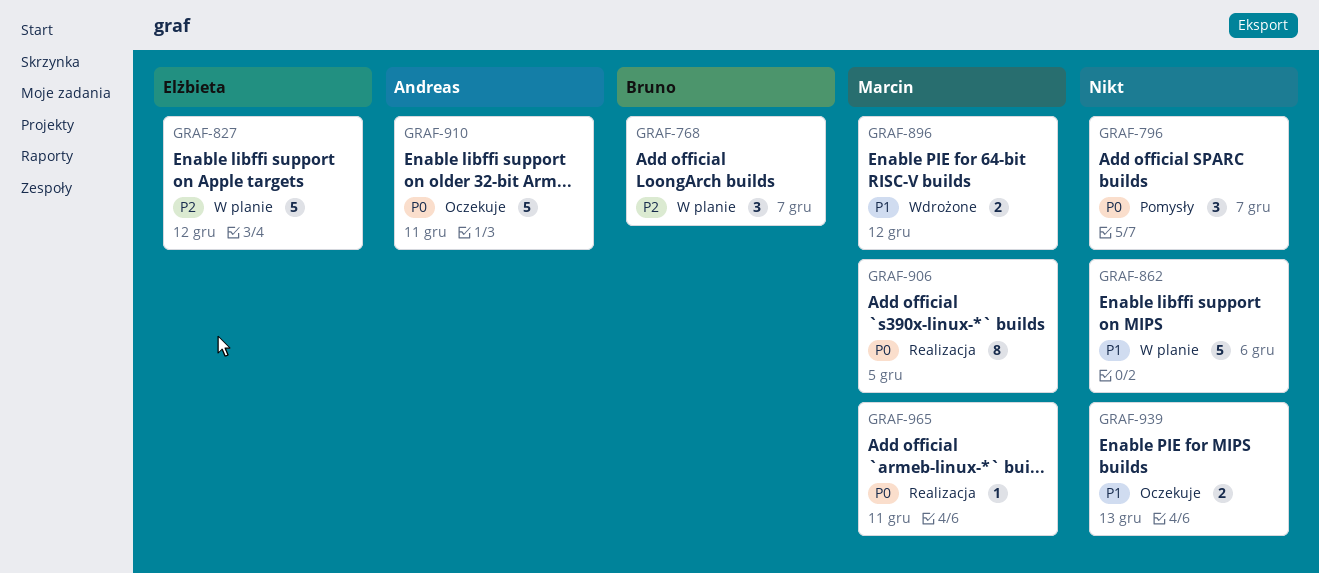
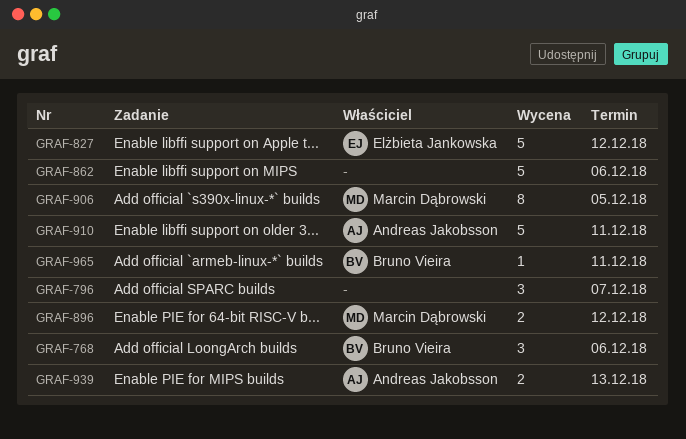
GRAF-768, due: Dec 7 -> Dec 6
GRAF-939, owner: none -> Andreas Jakobsson
GRAF-965, owner: Marcin Dąbrowski -> Bruno Vieira

